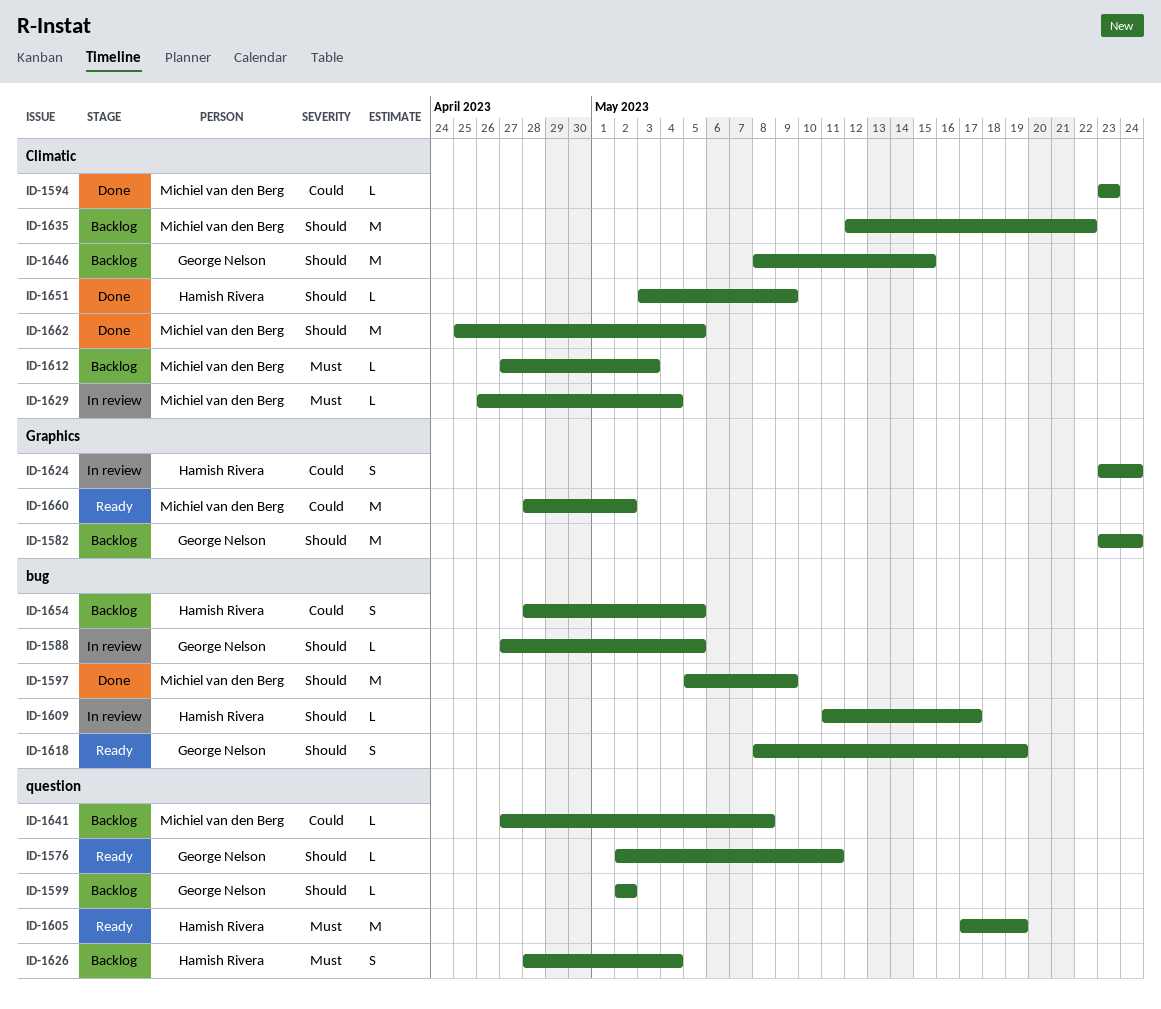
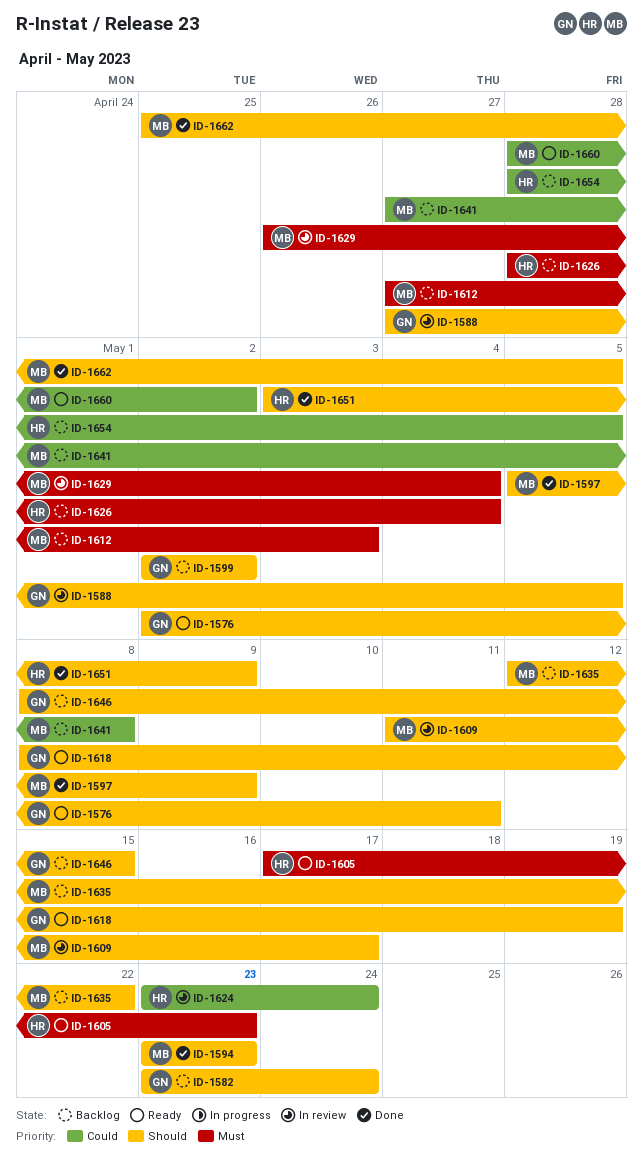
ID-1594, priority: Could -> Should
ID-1605, due: May 19 -> May 23
ID-1609, owner: Hamish Rivera -> Michiel van den Berg

